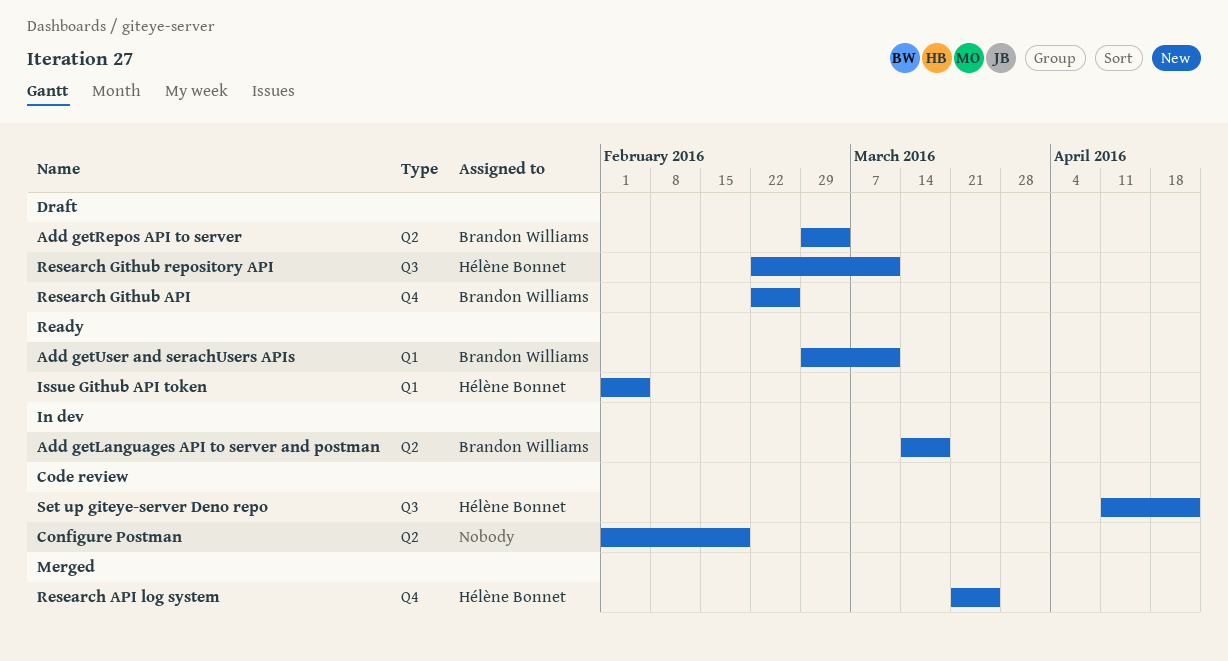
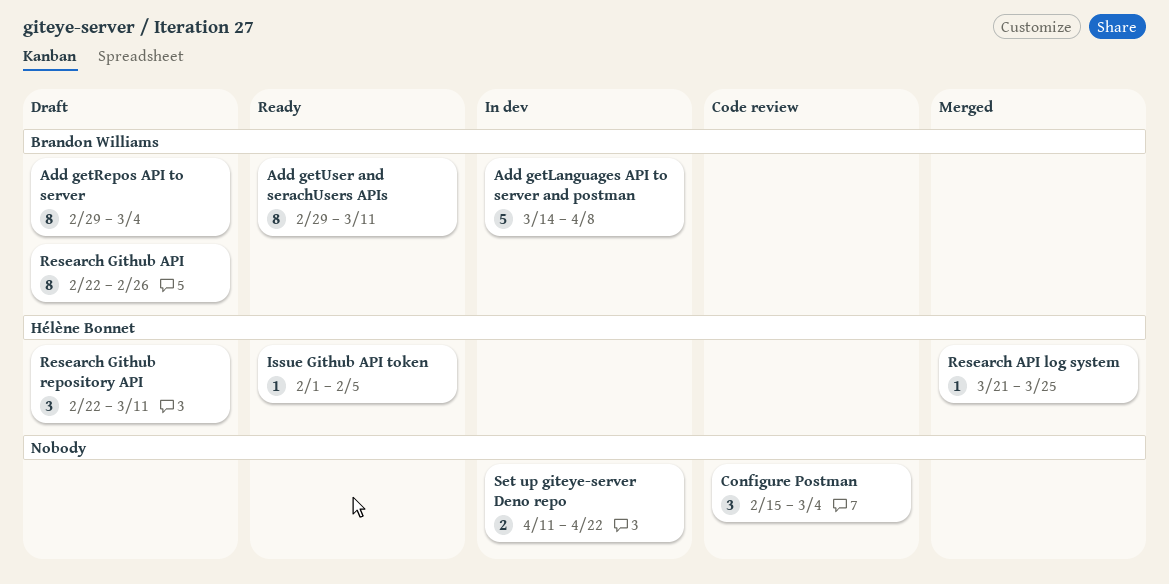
Add getLanguages API to server and postman, due: Mar 18 -> Apr 8
Configure Postman, start: Feb 1 -> Feb 15
Configure Postman, due: Feb 19 -> Mar 4
Set up giteye-server Deno repo, status: Code review -> In dev
Set up giteye-server Deno repo, owner: Hélène Bonnet -> none

